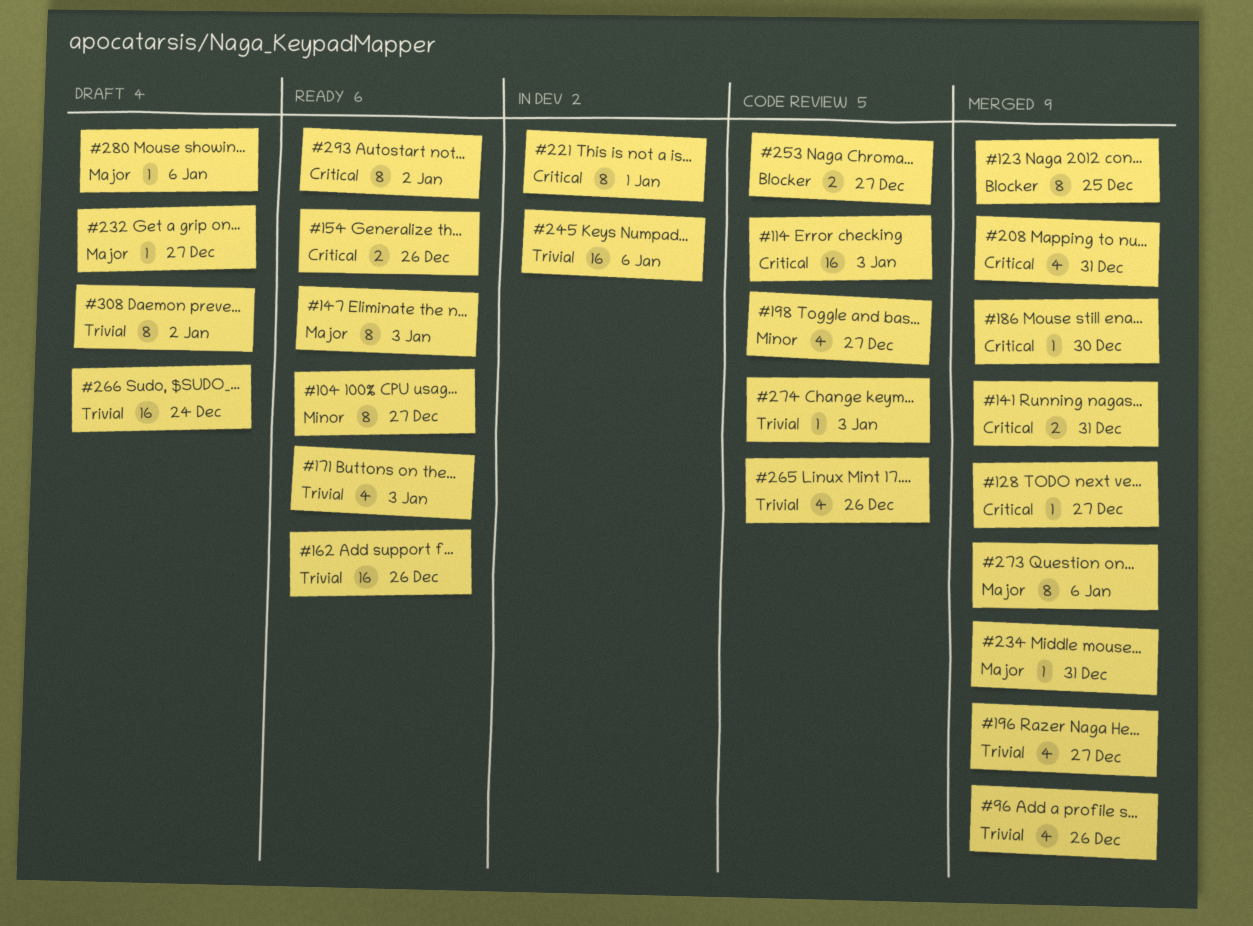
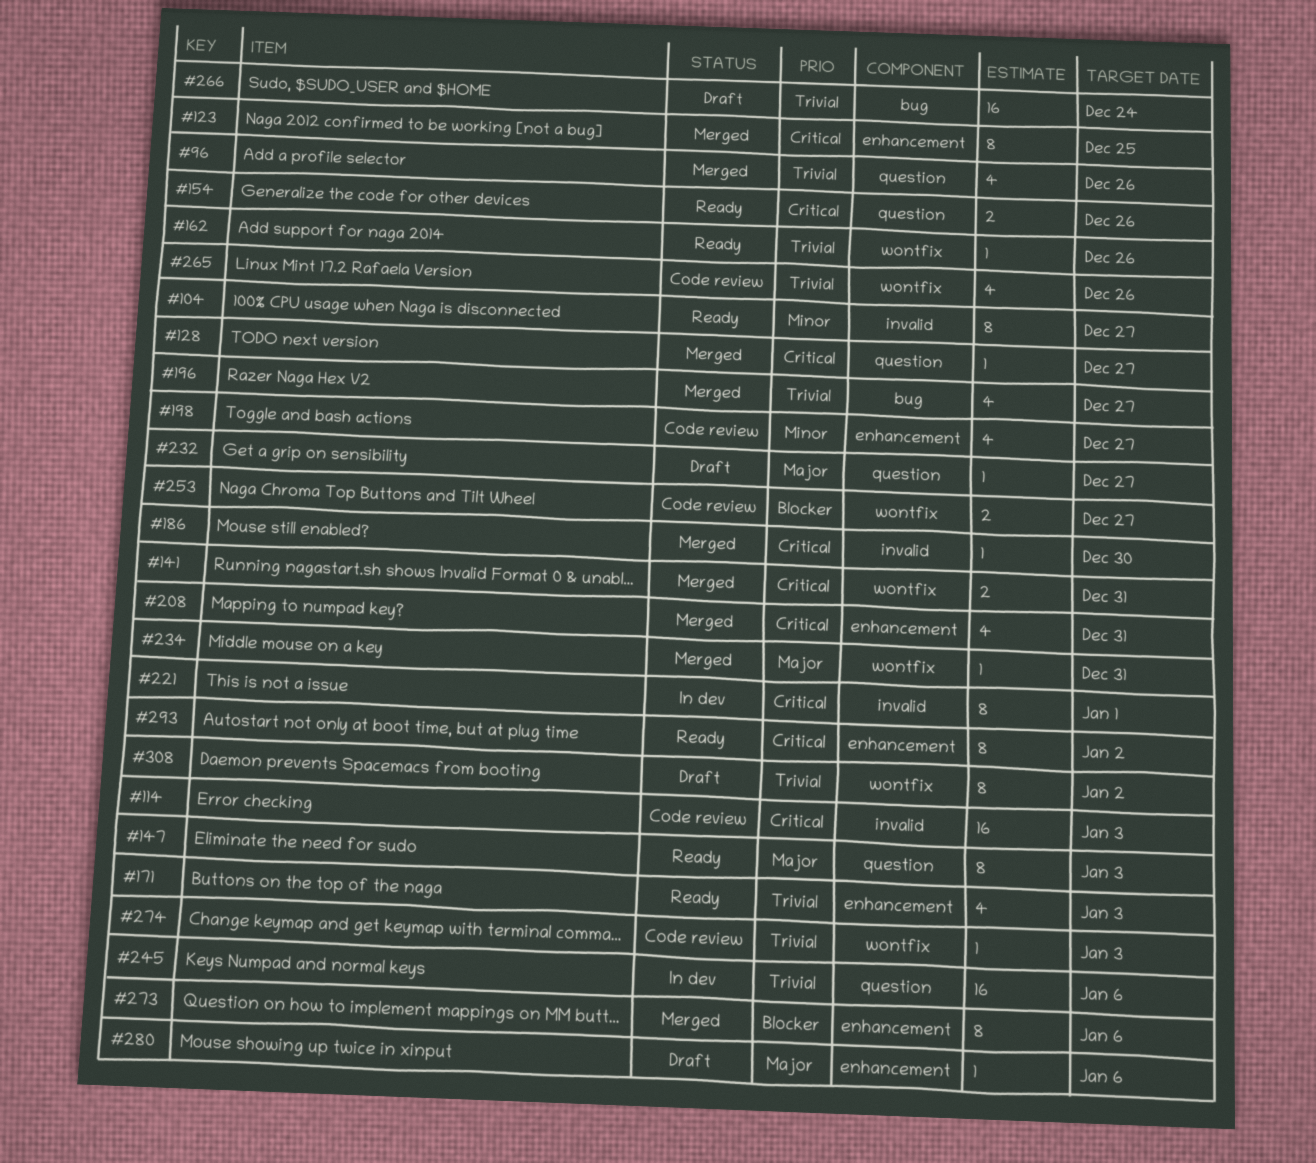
#123, priority: Blocker -> Critical
#162, estimate: 16 -> 1
#273, priority: Major -> Blocker

